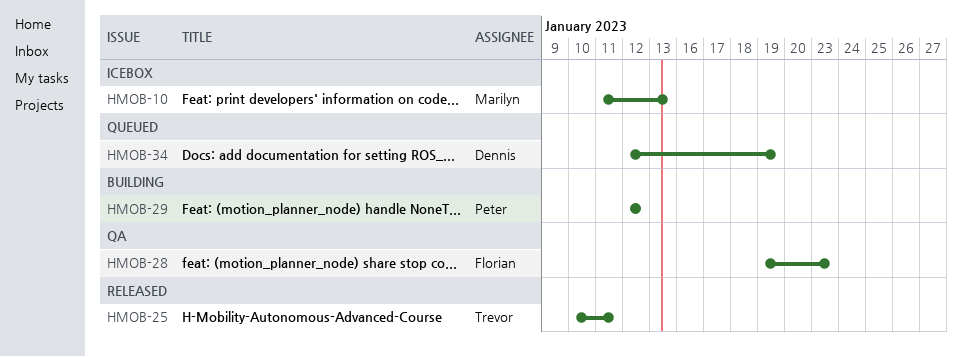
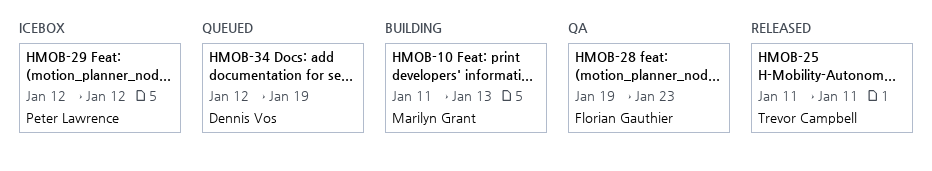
HMOB-10, status: Icebox -> Building
HMOB-25, start: Jan 10 -> Jan 11
HMOB-29, status: Building -> Icebox

